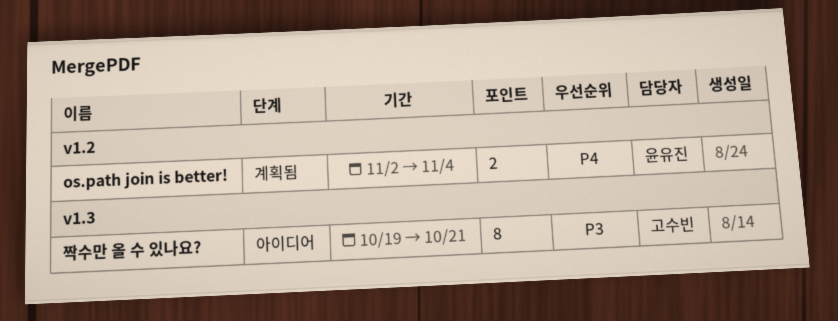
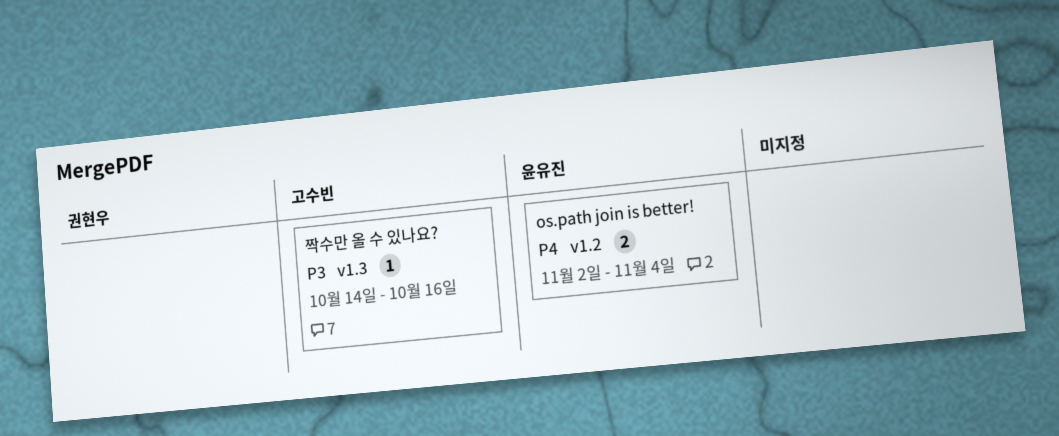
짝수만 올 수 있나요?, estimate: 8 -> 1
짝수만 올 수 있나요?, start: Oct 19 -> Oct 14
짝수만 올 수 있나요?, due: Oct 21 -> Oct 16

